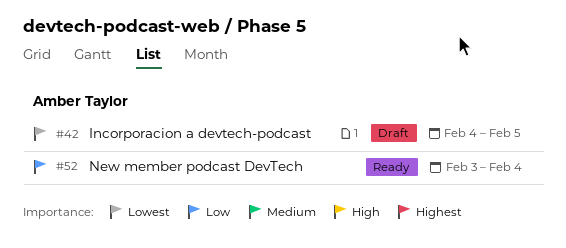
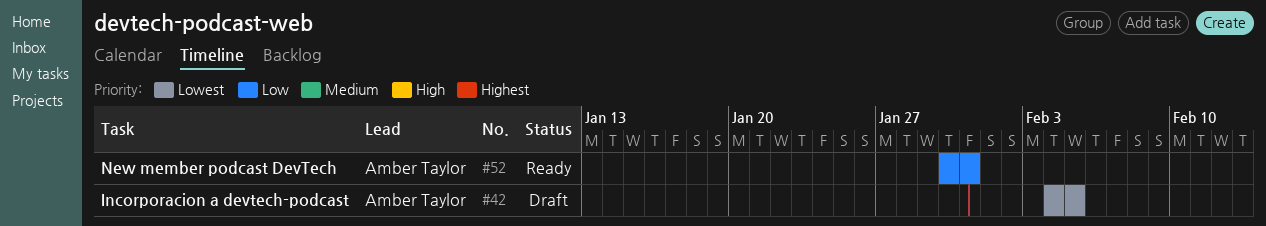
#52, start: Feb 3 -> Jan 30
#52, due: Feb 4 -> Jan 31

